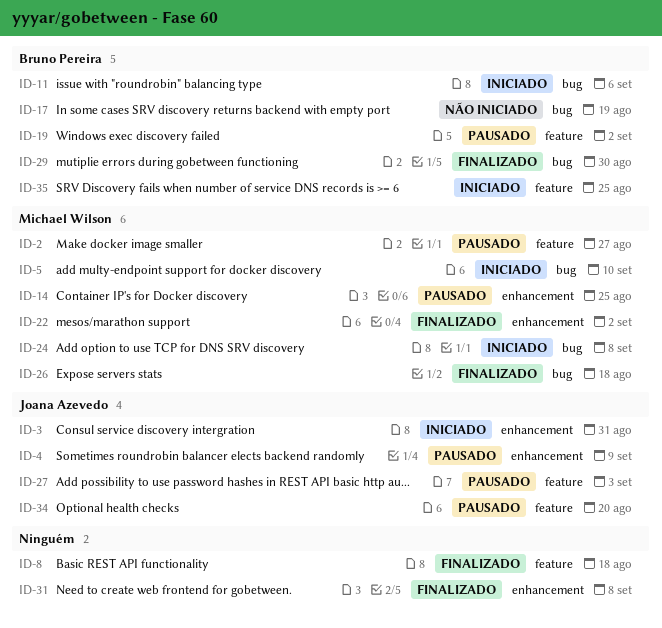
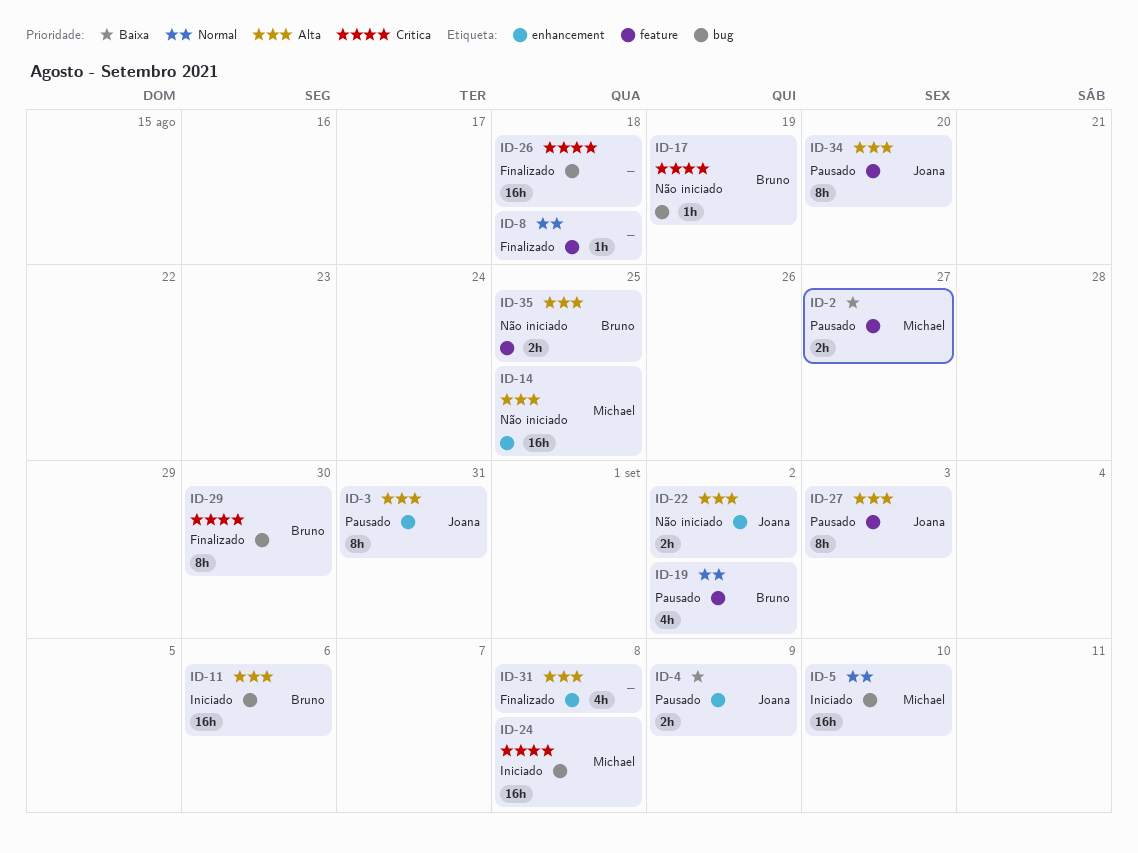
ID-3, status: Iniciado -> Pausado
ID-14, status: Pausado -> Não iniciado
ID-22, status: Finalizado -> Não iniciado
ID-22, owner: Michael Wilson -> Joana Azevedo
ID-26, owner: Michael Wilson -> none
ID-35, status: Iniciado -> Não iniciado

